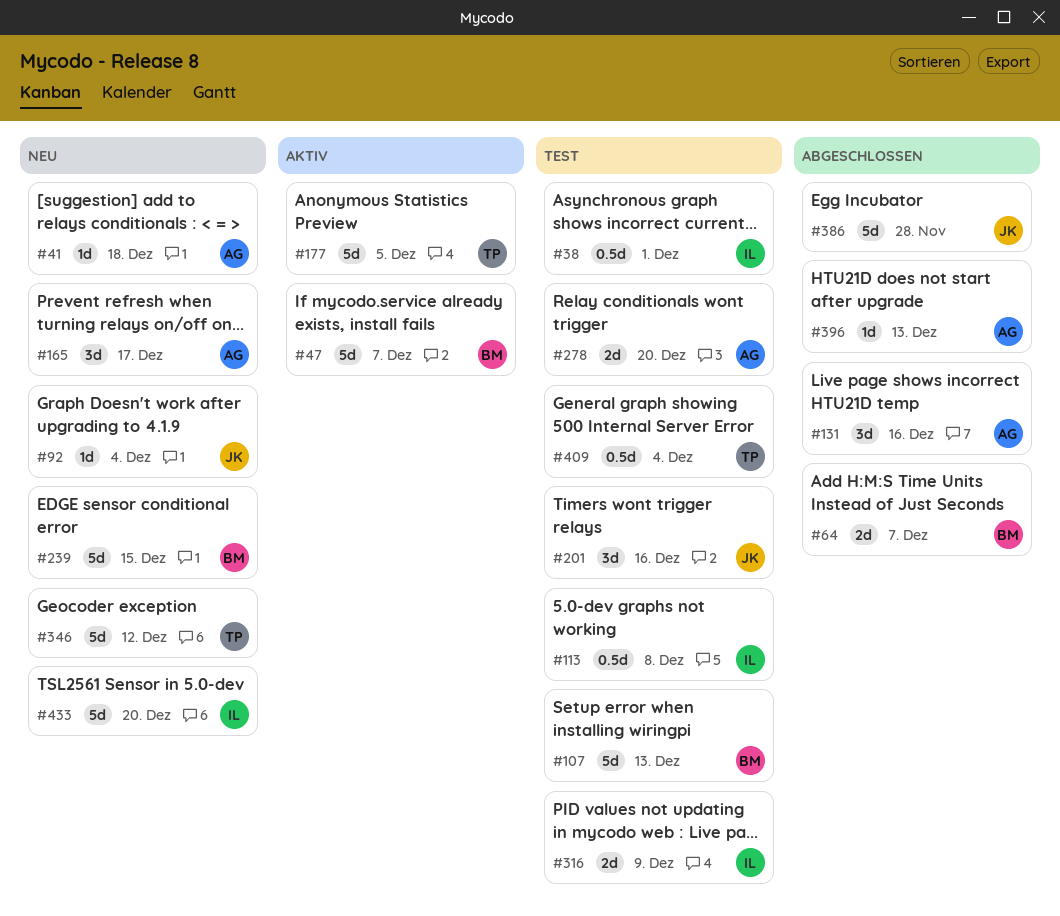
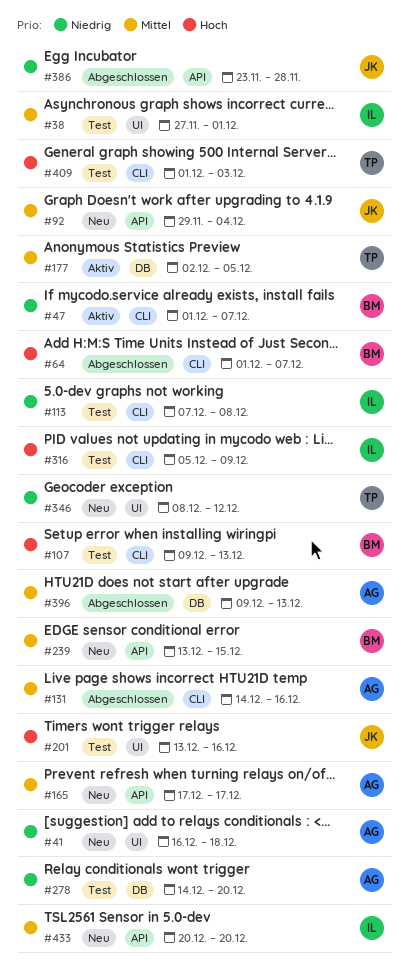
#409, due: Dec 4 -> Dec 3

